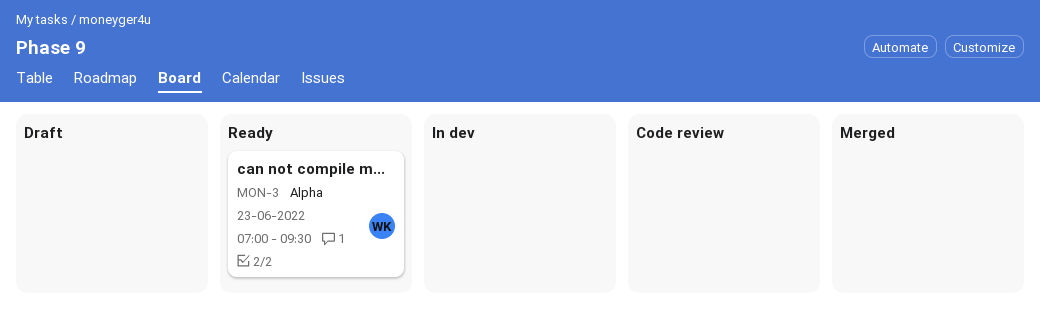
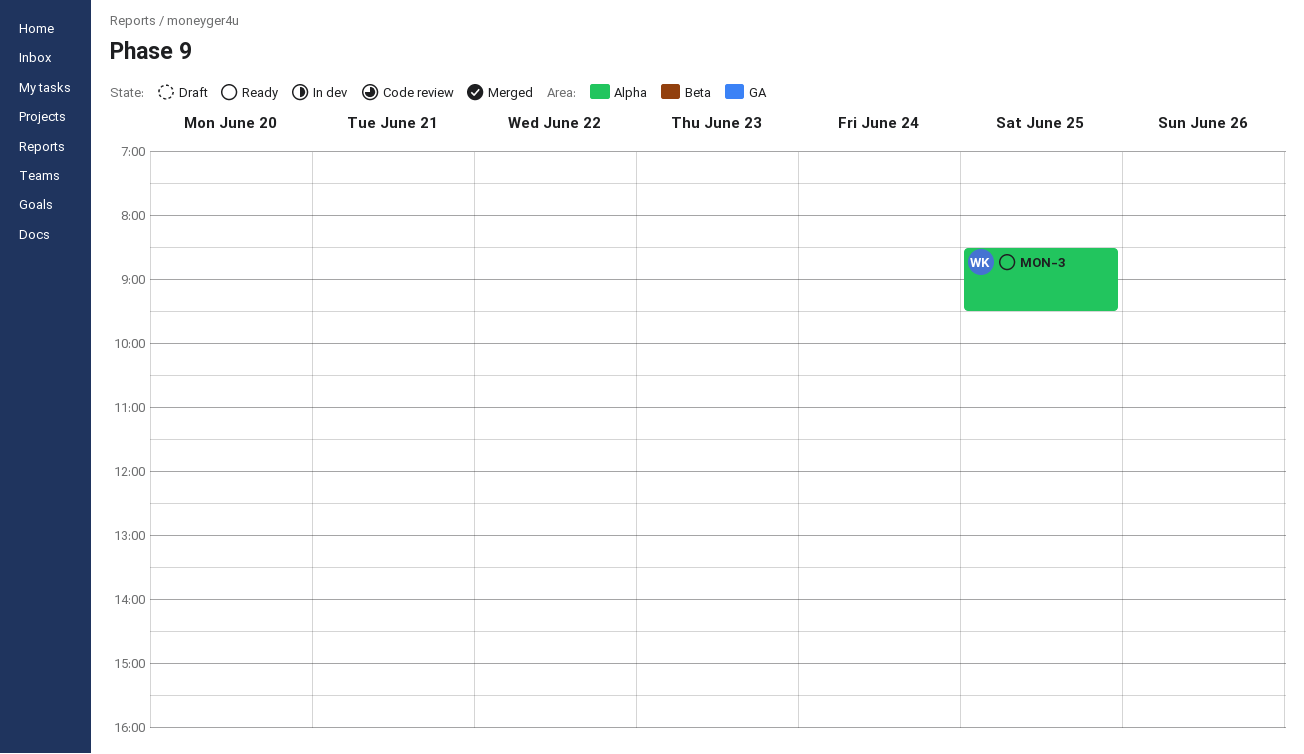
MON-3, day: Jun 23 -> Jun 25
MON-3, begins: 07:00 -> 08:30

